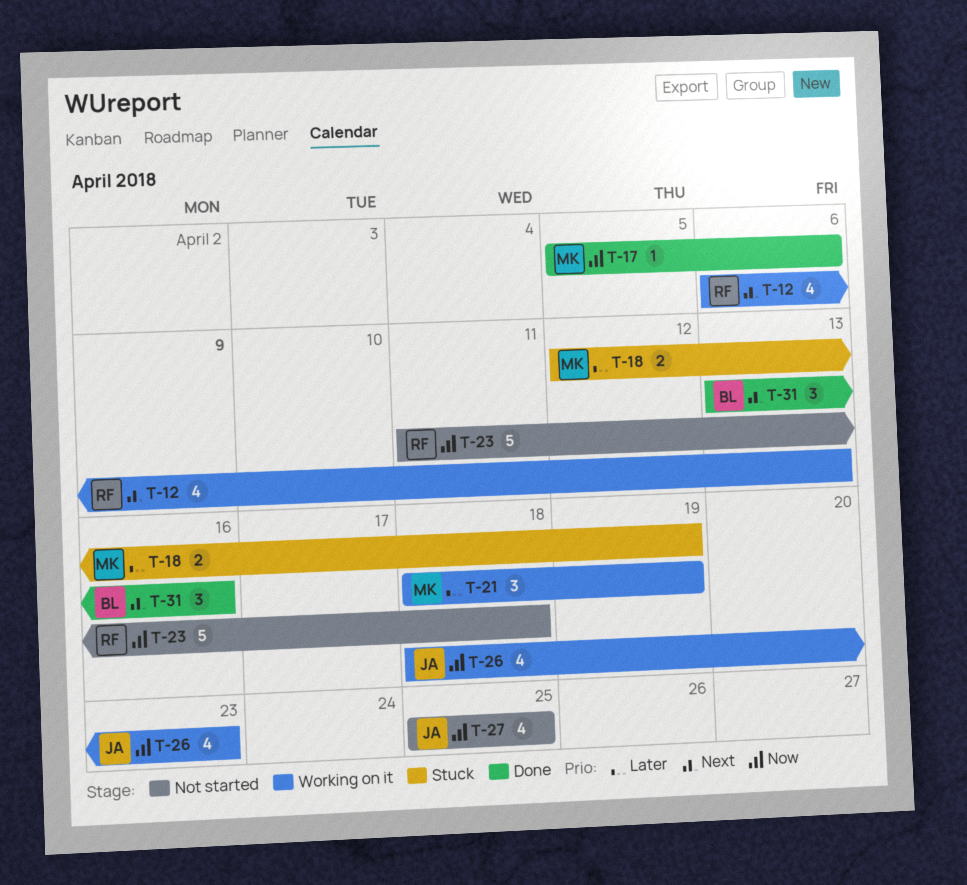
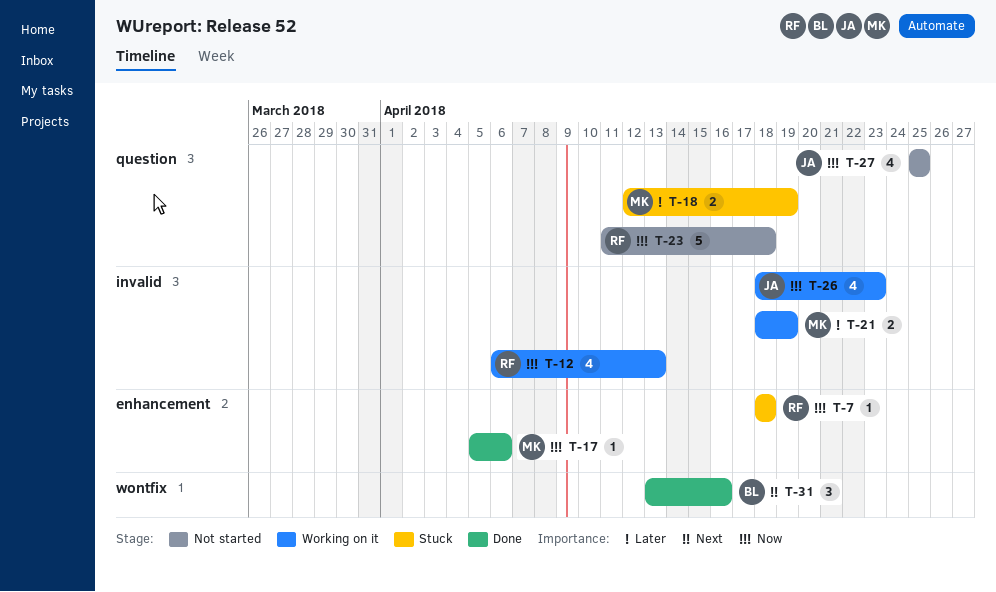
T-7: none -> present
T-12, priority: Next -> Now
T-21, estimate: 3 -> 2

